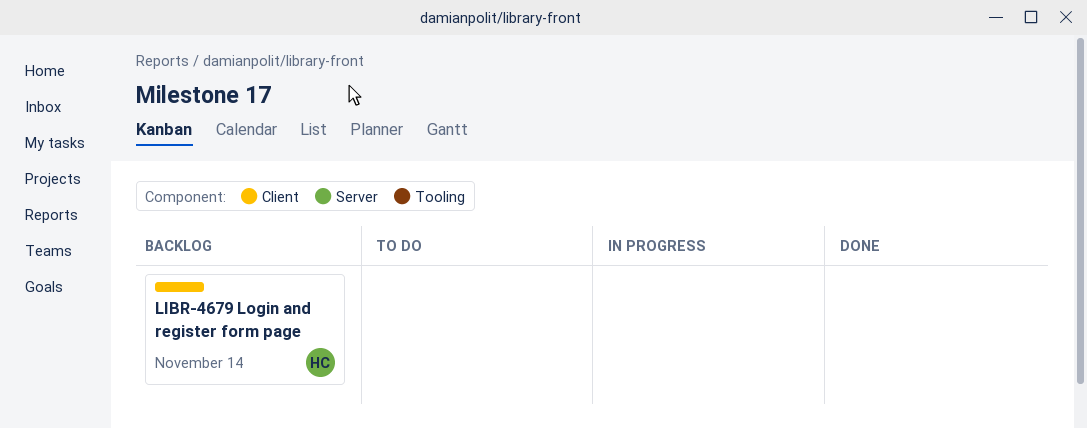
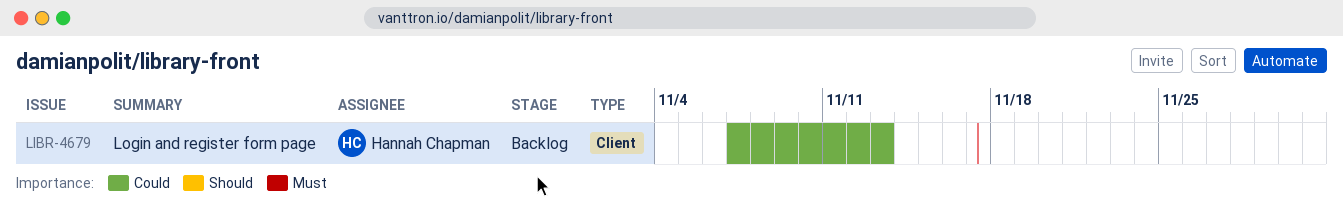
LIBR-4679, due: Nov 14 -> Nov 13

